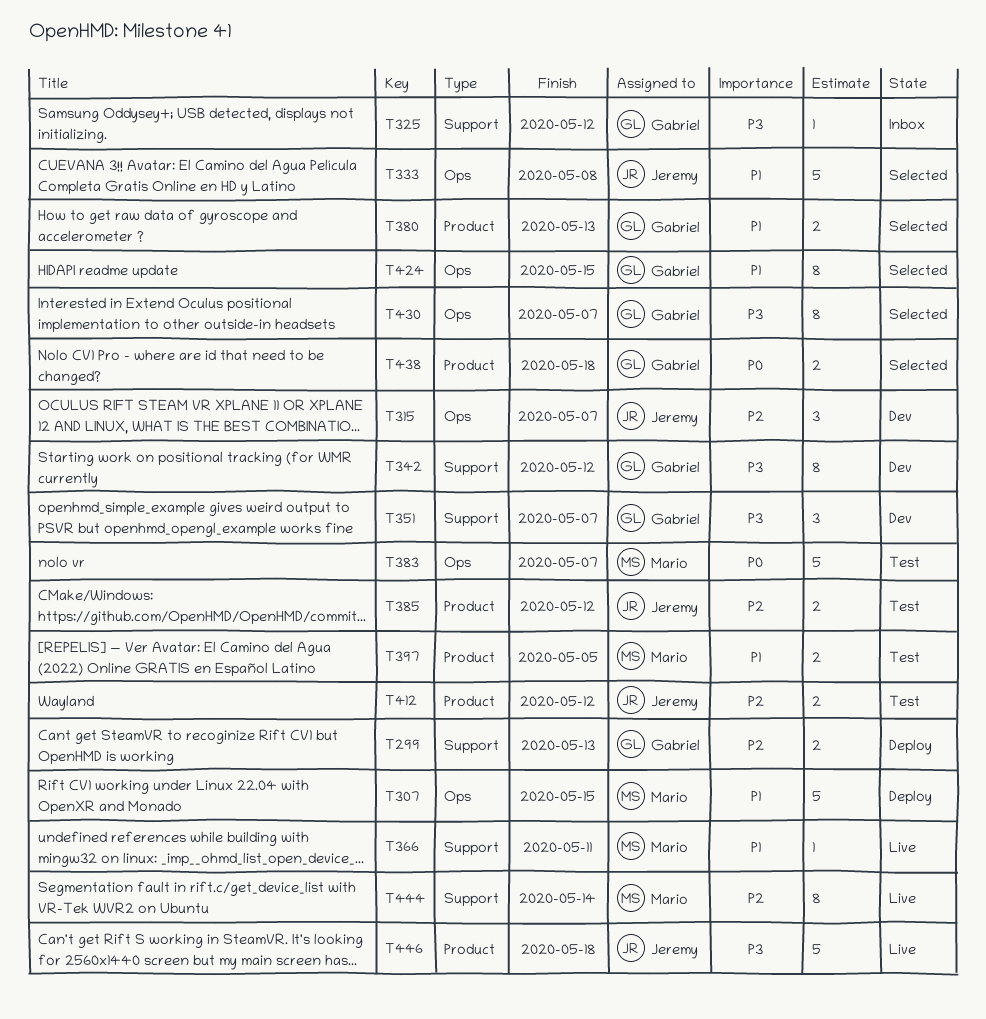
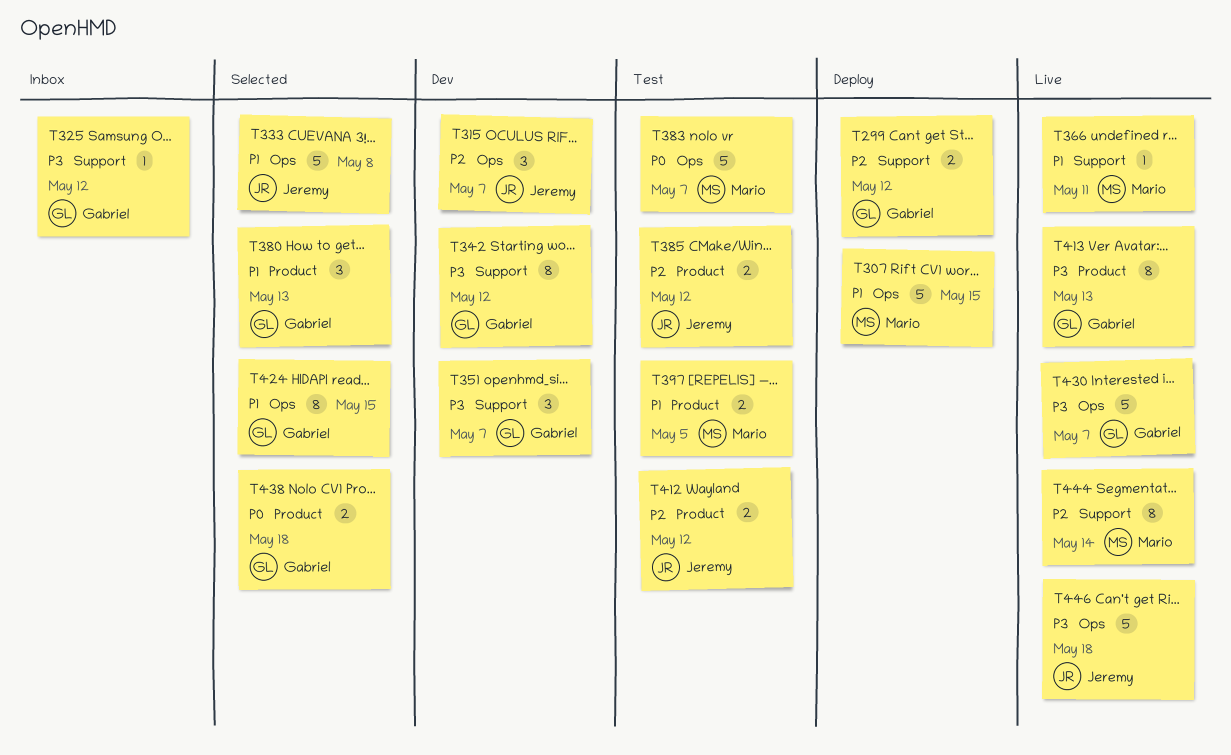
T299, due: May 13 -> May 12
T380, estimate: 2 -> 3
T413: none -> present
T430, status: Selected -> Live
T430, estimate: 8 -> 5
T446, label: Product -> Ops

